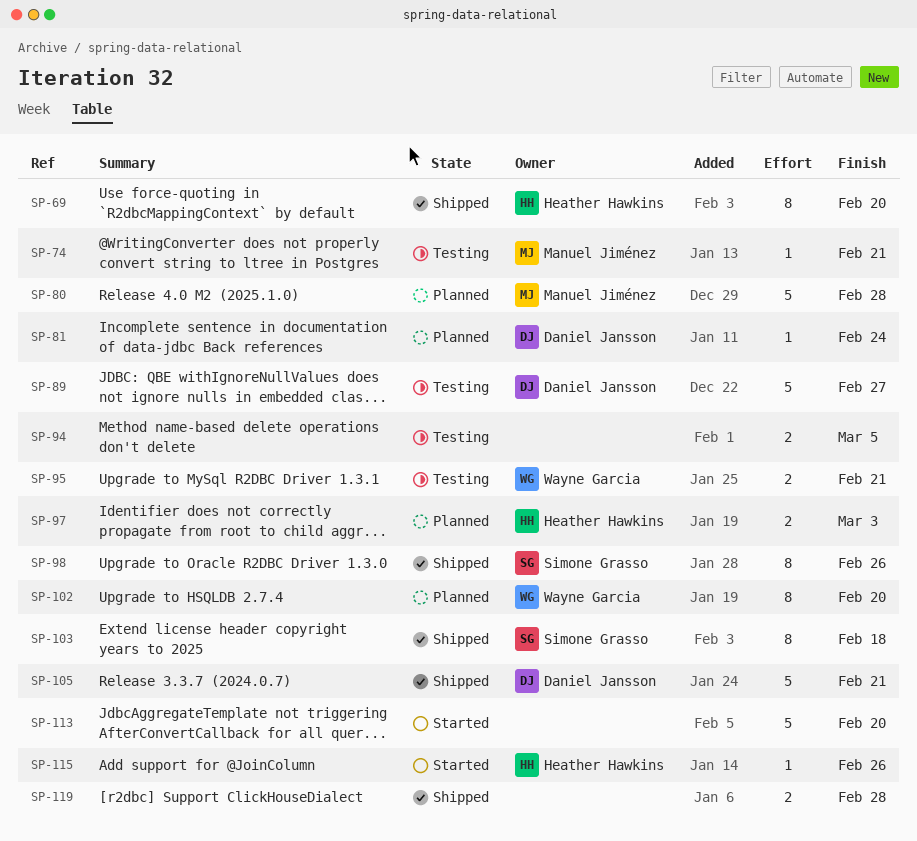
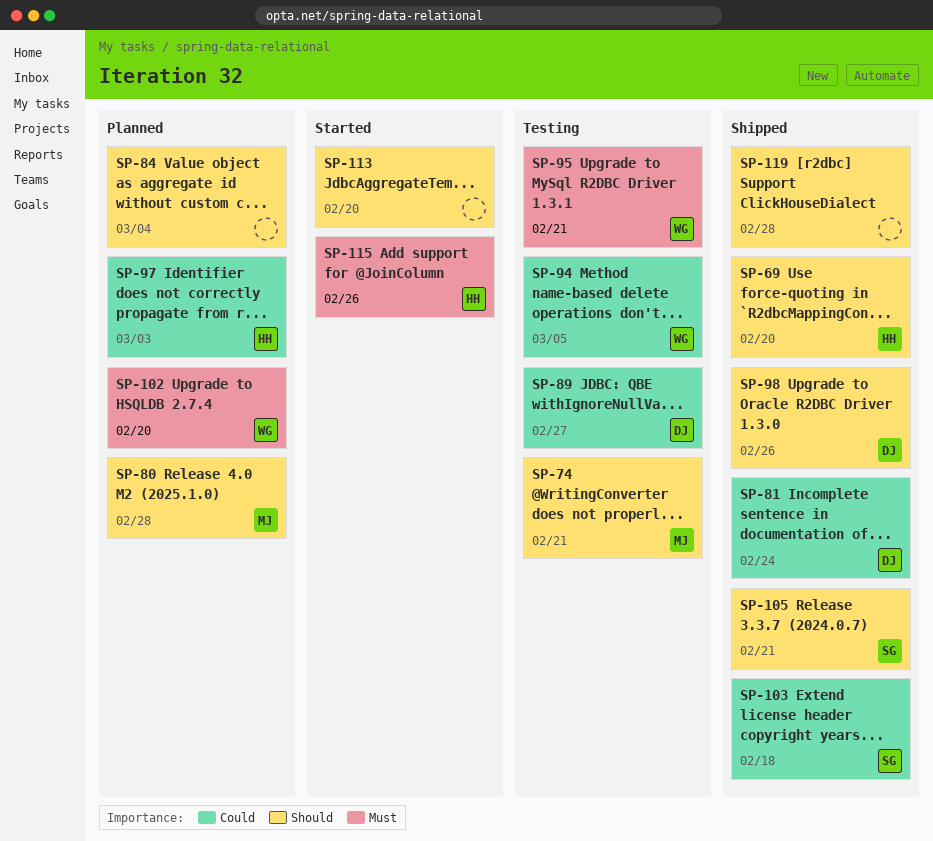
SP-81, status: Planned -> Shipped
SP-84: none -> present
SP-94, owner: none -> Wayne Garcia
SP-98, owner: Simone Grasso -> Daniel Jansson
SP-105, owner: Daniel Jansson -> Simone Grasso

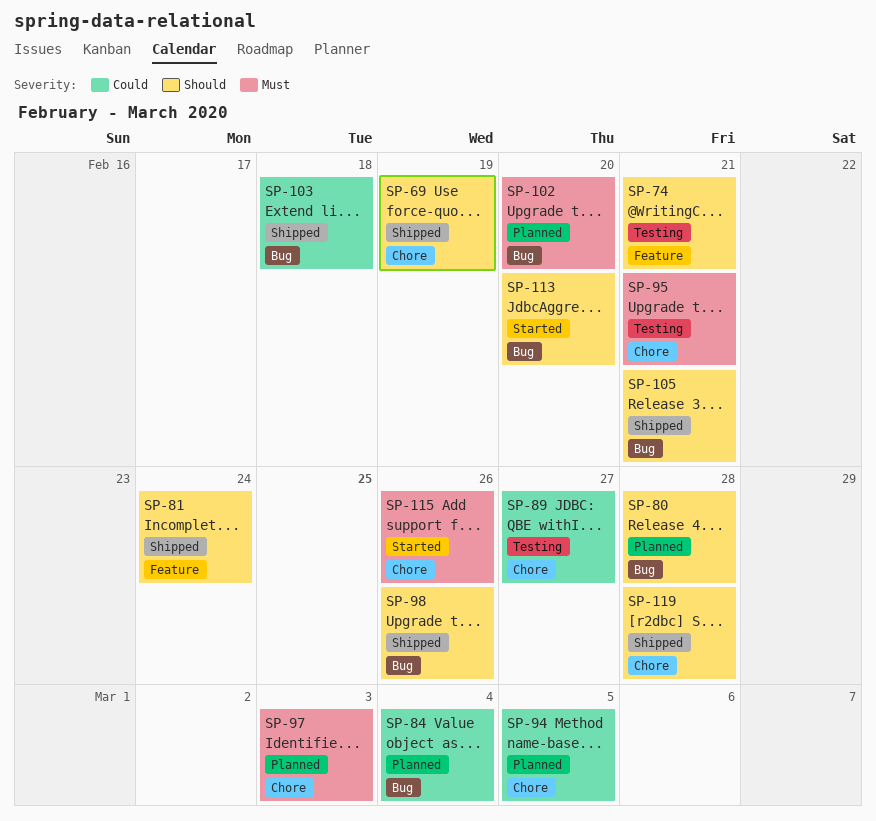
SP-69, due: Feb 20 -> Feb 19
SP-81, priority: Could -> Should
SP-84, priority: Should -> Could
SP-94, status: Testing -> Planned
SP-97, priority: Could -> Must

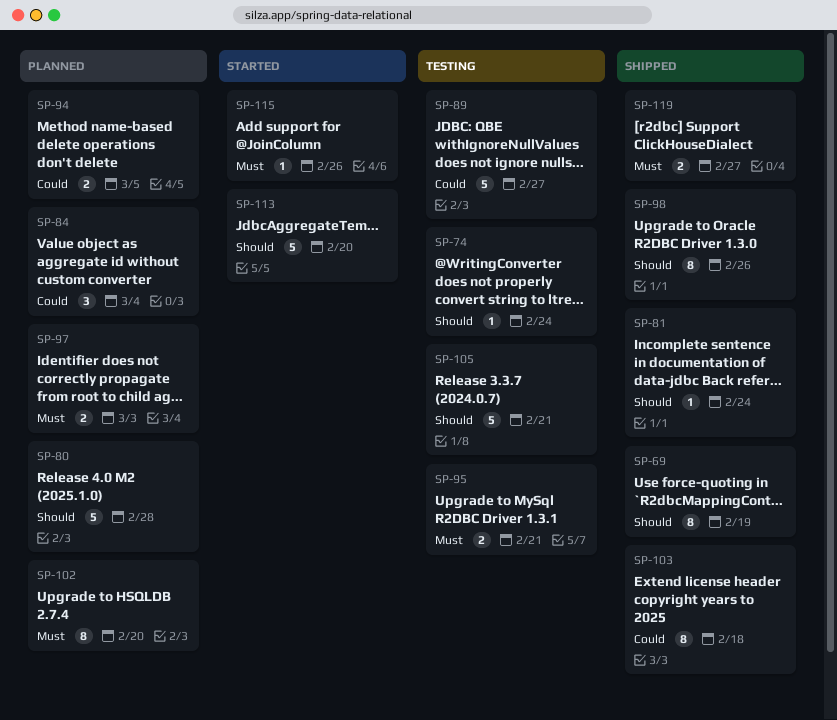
SP-74, due: Feb 21 -> Feb 24
SP-105, status: Shipped -> Testing
SP-119, priority: Should -> Must
SP-119, due: Feb 28 -> Feb 27

